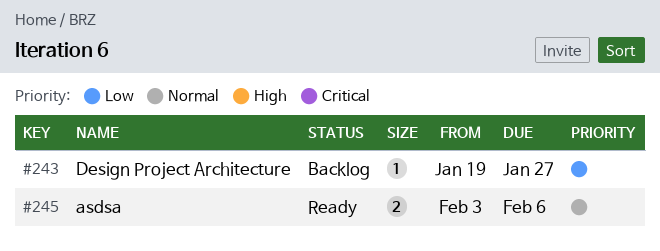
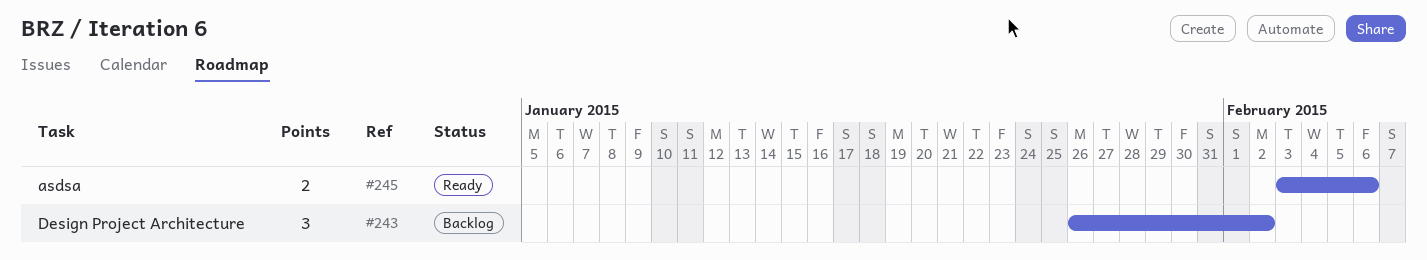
#243, estimate: 1 -> 3
#243, start: Jan 19 -> Jan 26
#243, due: Jan 27 -> Feb 2

